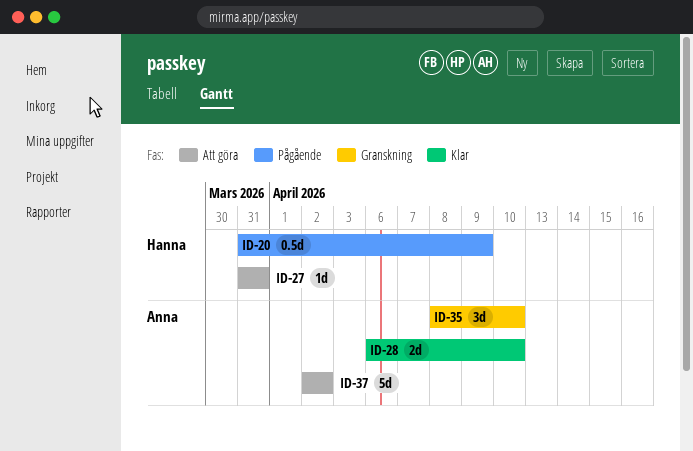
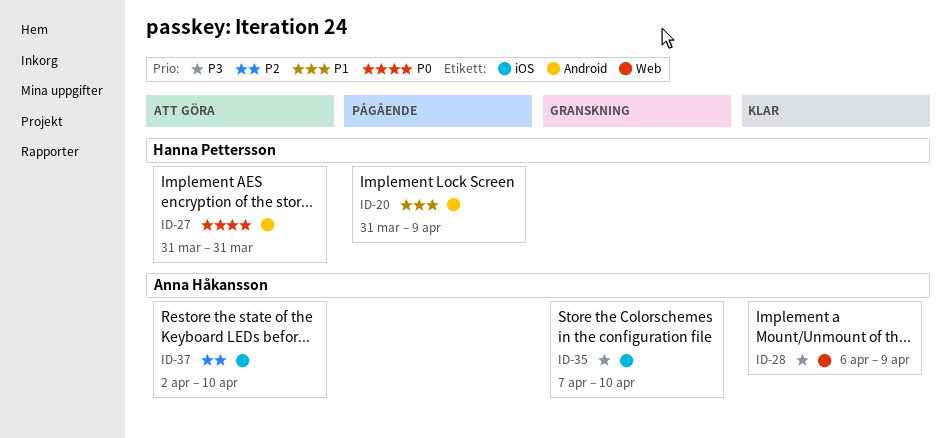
ID-28, due: Apr 10 -> Apr 9
ID-35, start: Apr 8 -> Apr 7
ID-37, due: Apr 2 -> Apr 10

